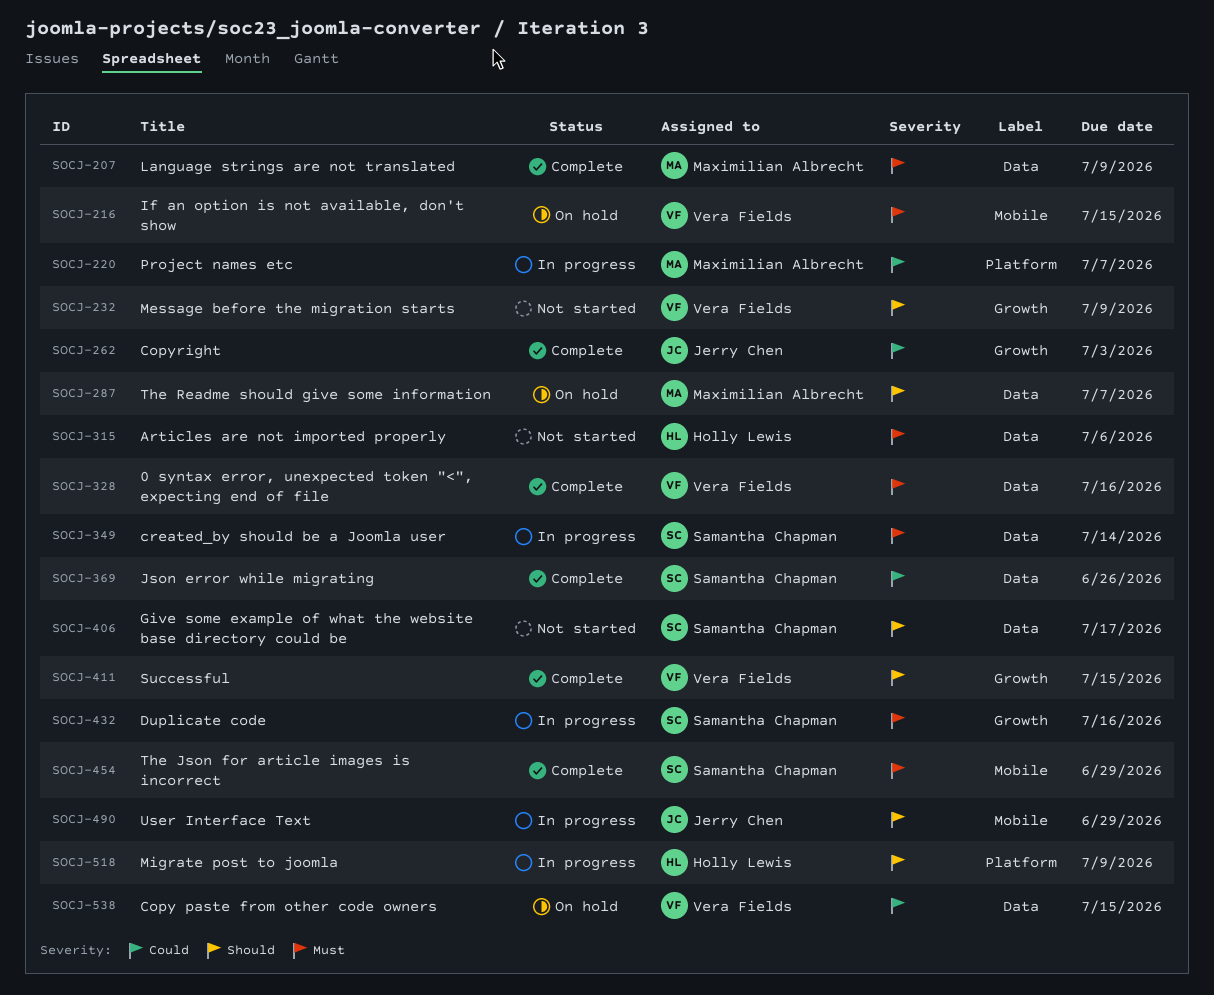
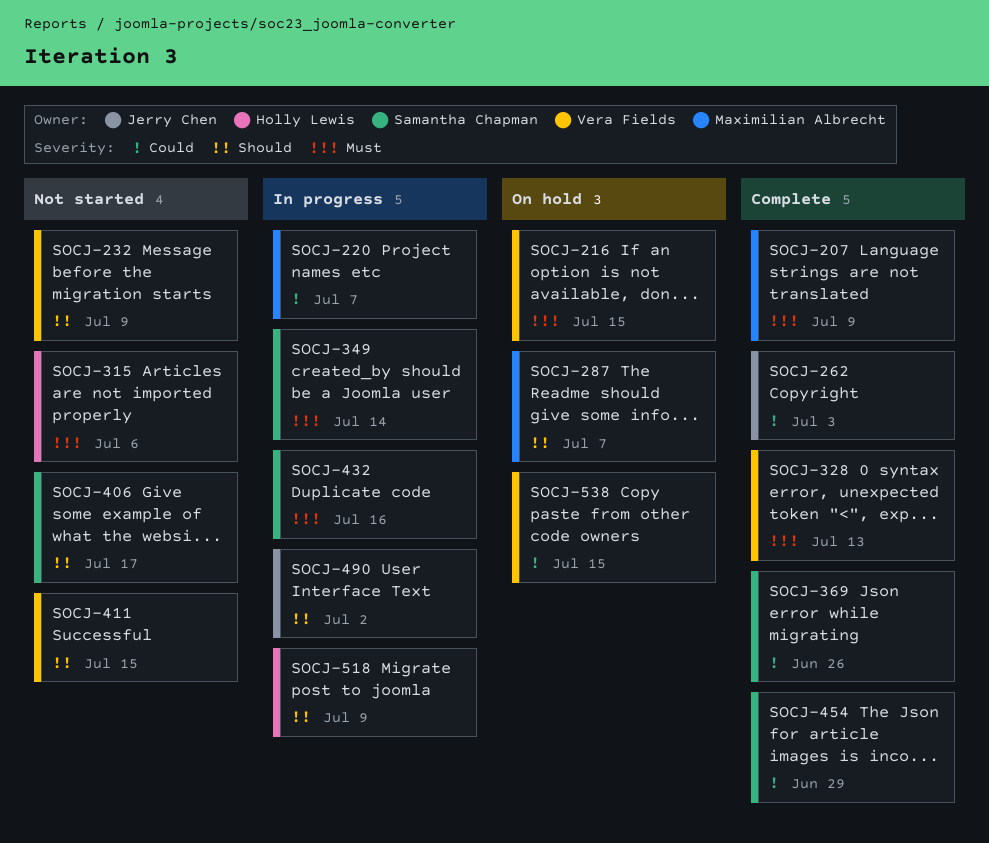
SOCJ-328, due: Jul 16 -> Jul 13
SOCJ-411, status: Complete -> Not started
SOCJ-454, priority: Must -> Could
SOCJ-490, due: Jun 29 -> Jul 2

